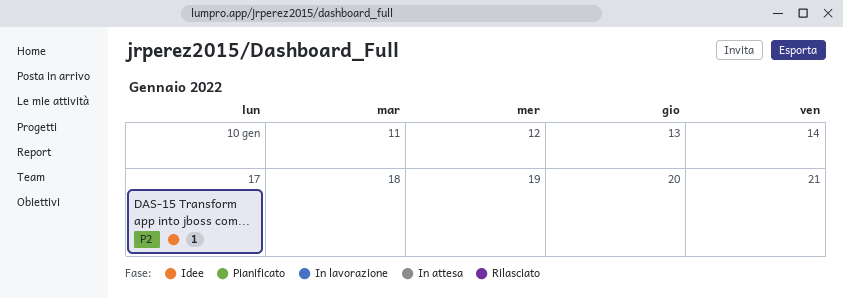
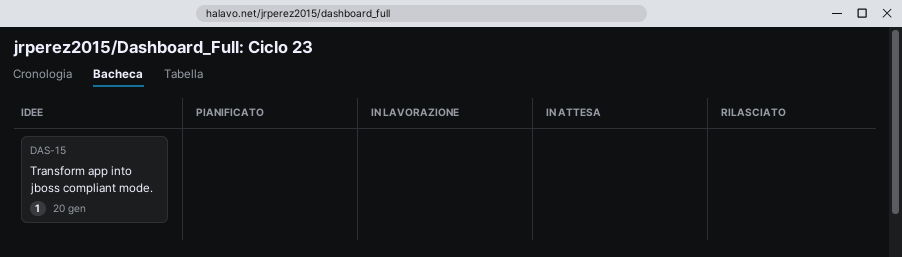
DAS-15, due: Jan 17 -> Jan 20

